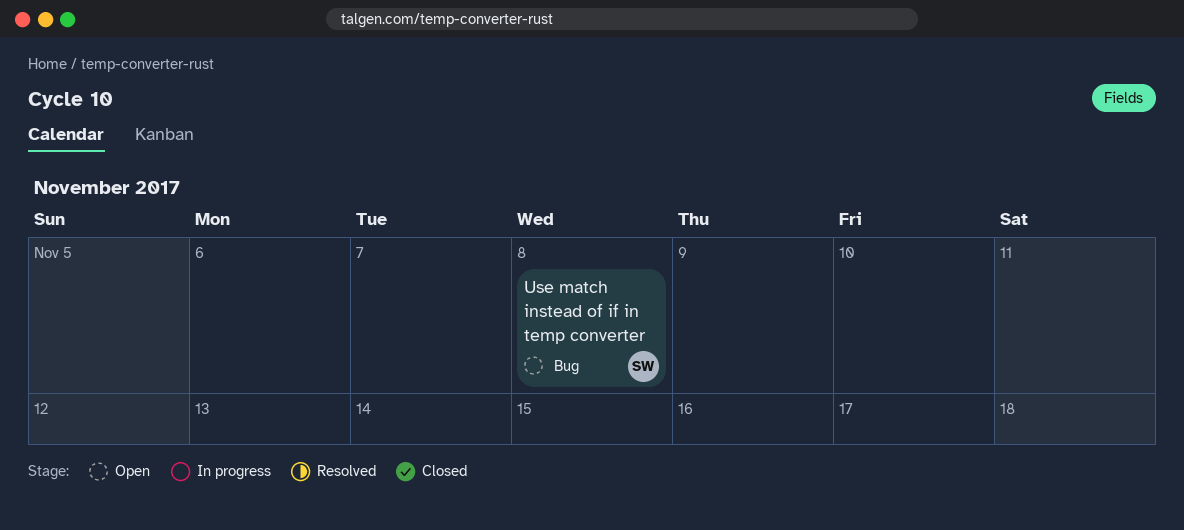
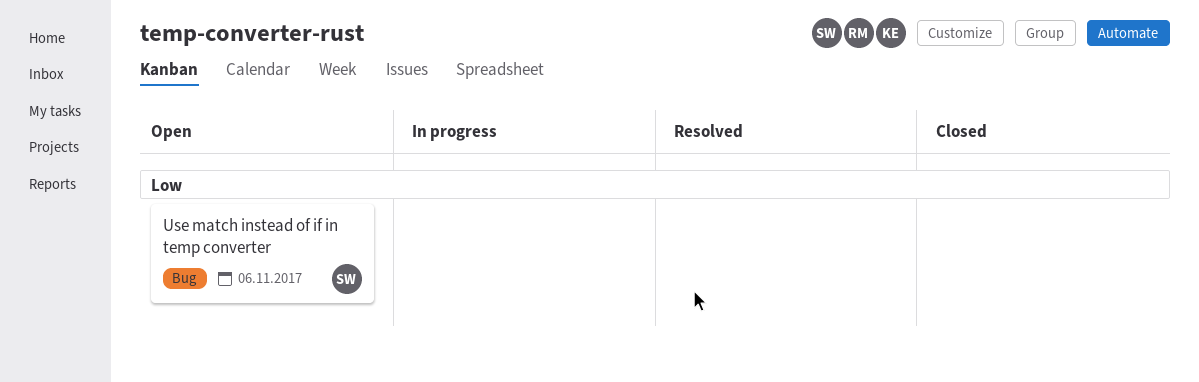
Use match instead of if in temp converter, due: Nov 8 -> Nov 6

